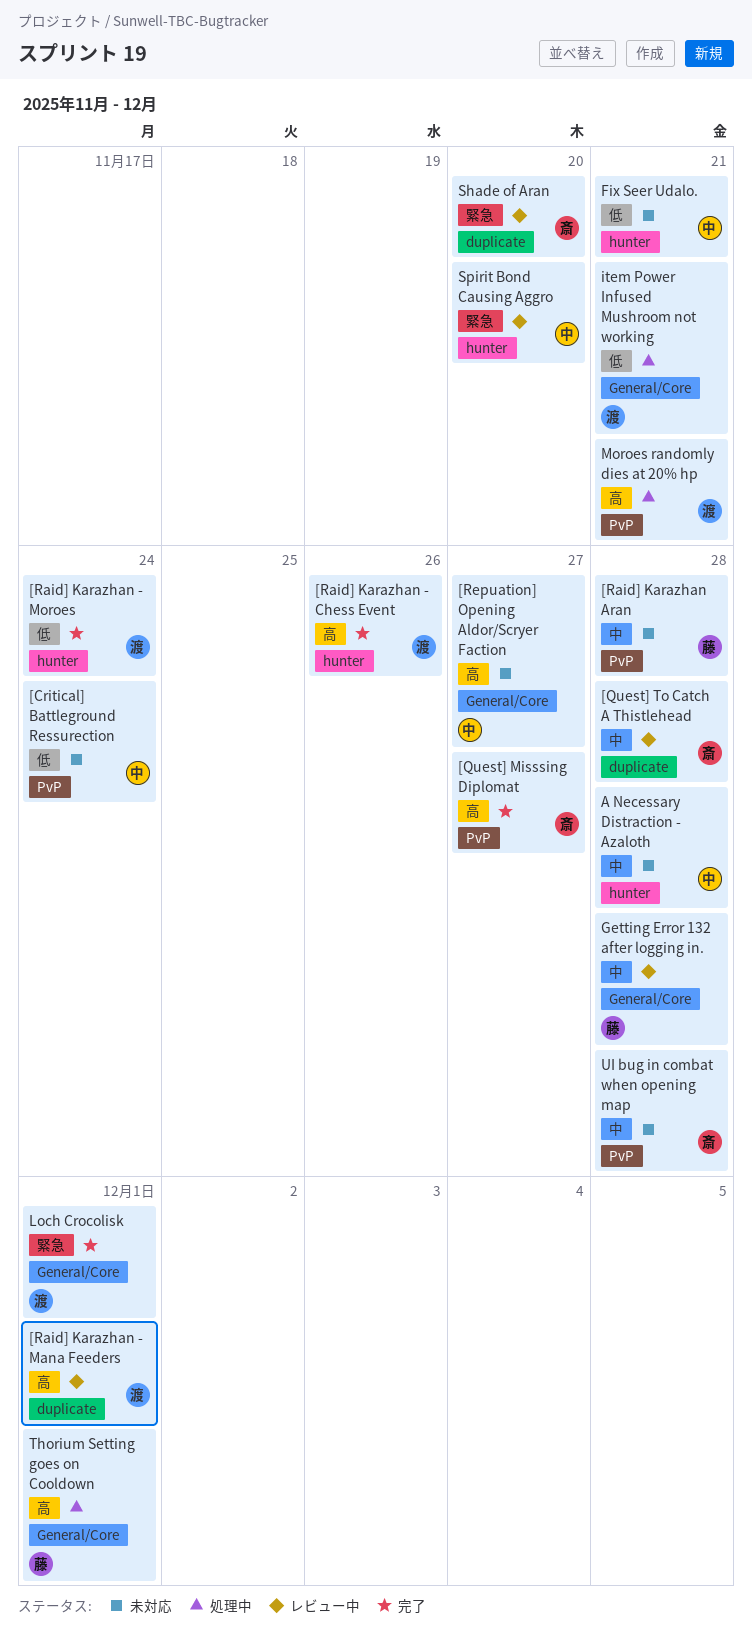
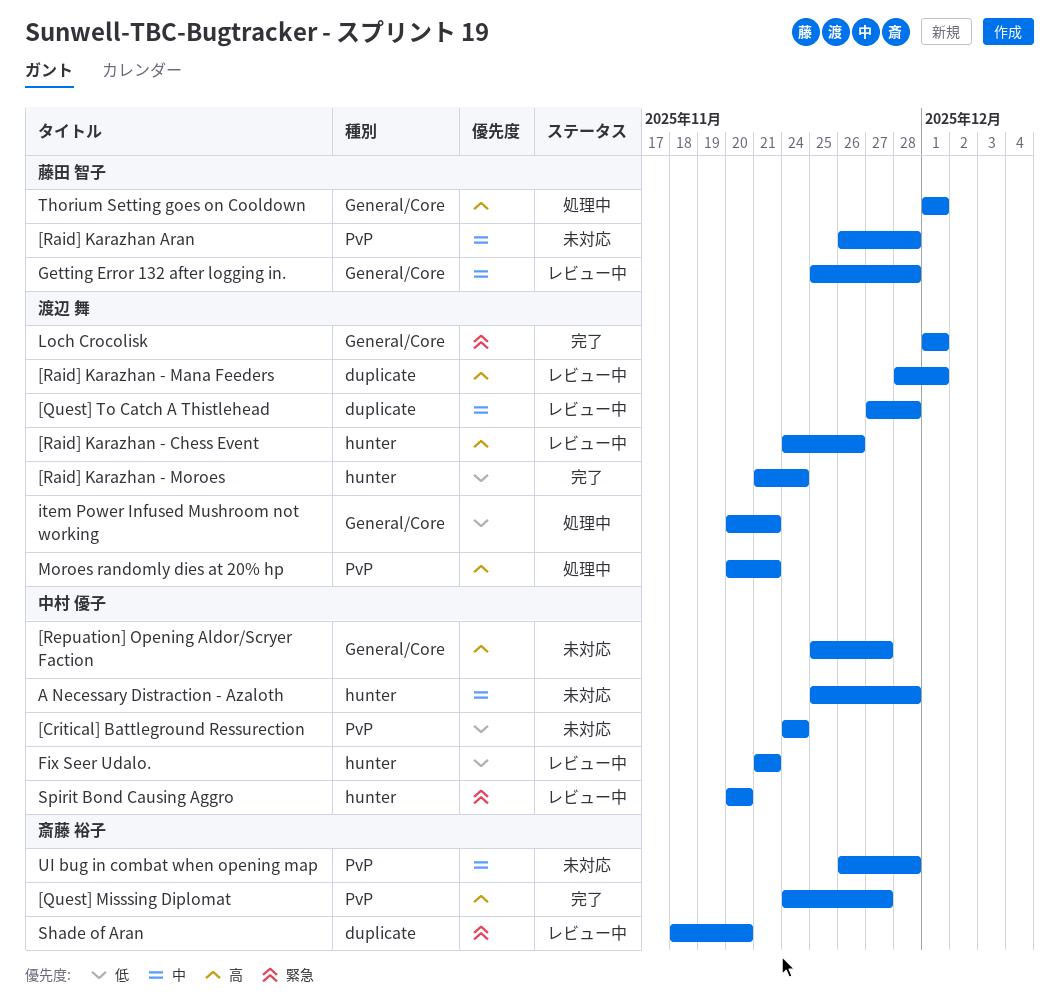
[Quest] To Catch A Thistlehead, owner: 斎藤 裕子 -> 渡辺 舞
[Raid] Karazhan - Chess Event, status: 完了 -> レビュー中
Fix Seer Udalo., status: 未対応 -> レビュー中

